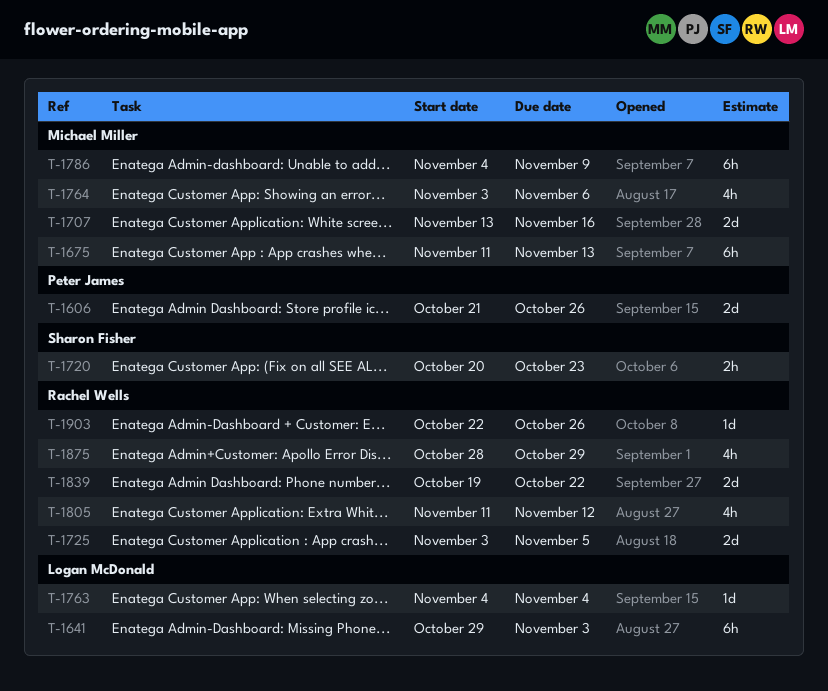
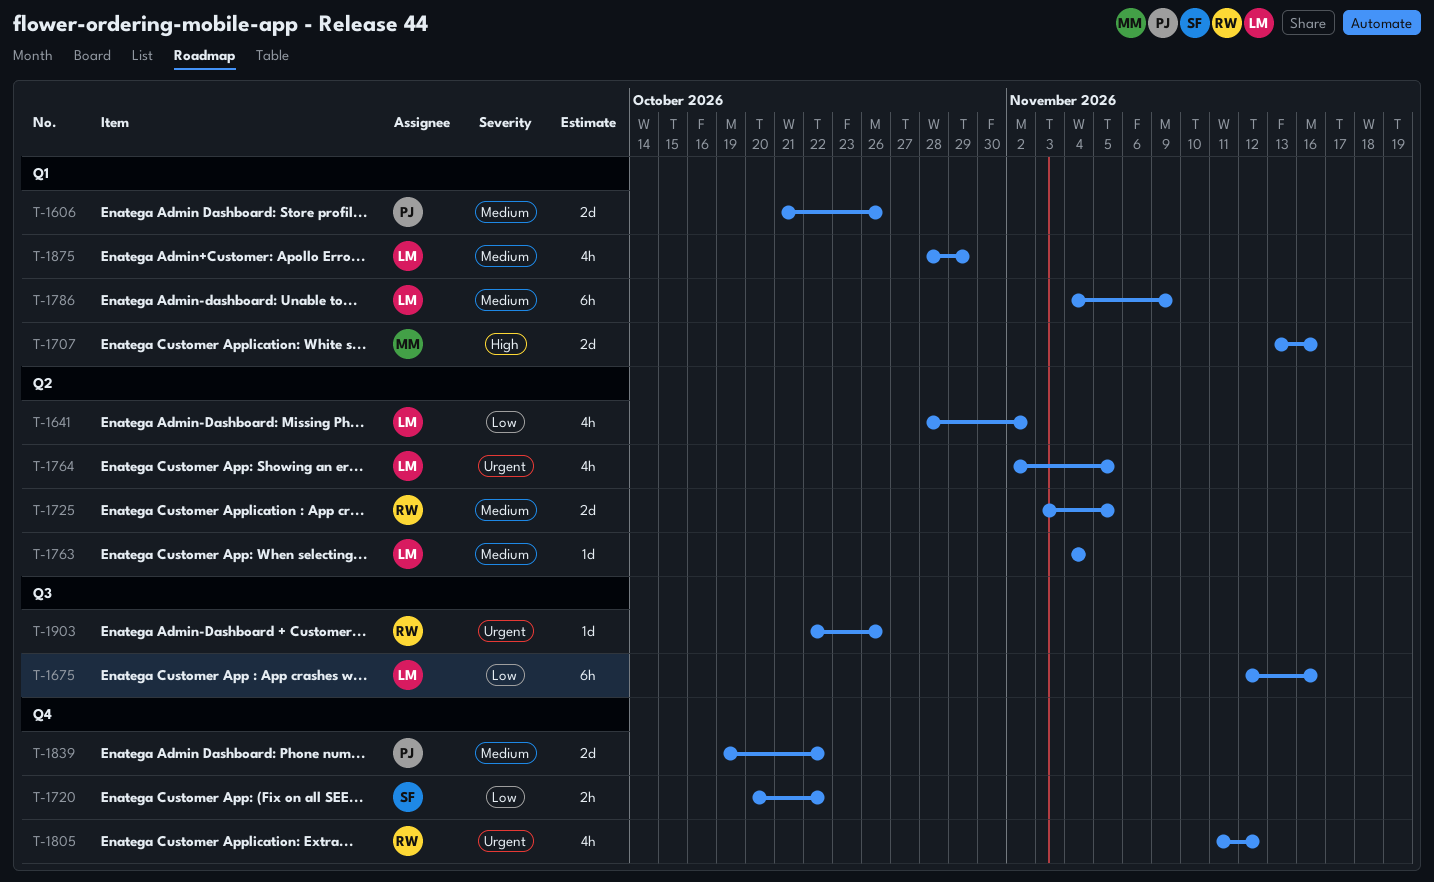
T-1641, estimate: 6h -> 4h
T-1641, start: Oct 29 -> Oct 28
T-1641, due: Nov 3 -> Nov 2
T-1675, owner: Michael Miller -> Logan McDonald
T-1675, start: Nov 11 -> Nov 12
T-1675, due: Nov 13 -> Nov 16
T-1720, due: Oct 23 -> Oct 22
T-1764, owner: Michael Miller -> Logan McDonald
T-1764, start: Nov 3 -> Nov 2
T-1764, due: Nov 6 -> Nov 5
T-1786, owner: Michael Miller -> Logan McDonald
T-1839, owner: Rachel Wells -> Peter James
T-1875, owner: Rachel Wells -> Logan McDonald

